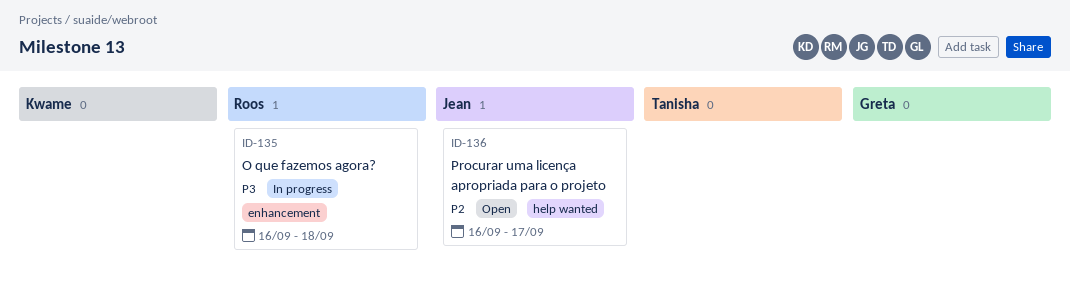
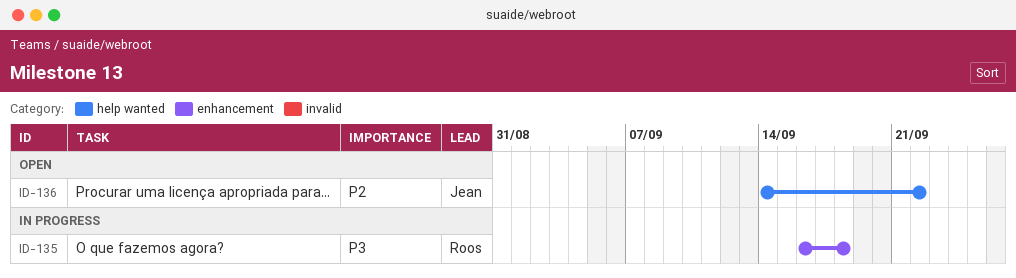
ID-136, start: Sep 16 -> Sep 14
ID-136, due: Sep 17 -> Sep 22

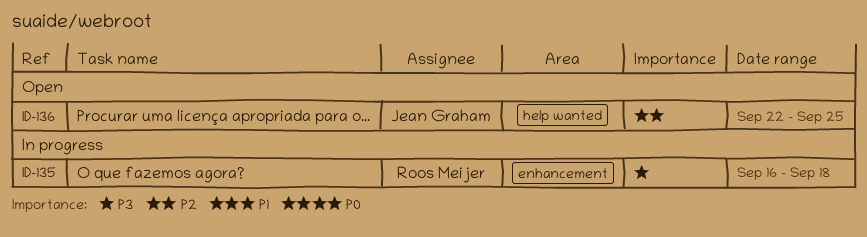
ID-136, start: Sep 14 -> Sep 22
ID-136, due: Sep 22 -> Sep 25

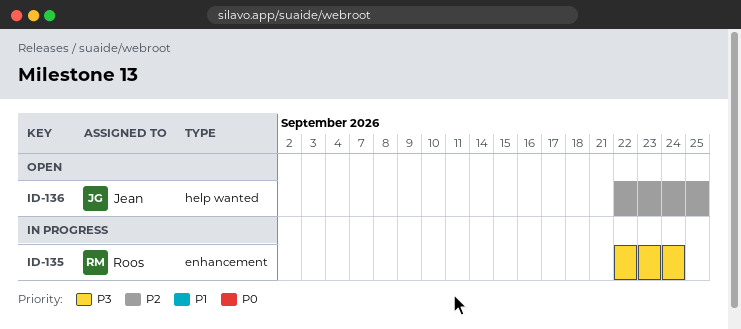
ID-135, start: Sep 16 -> Sep 22
ID-135, due: Sep 18 -> Sep 24

